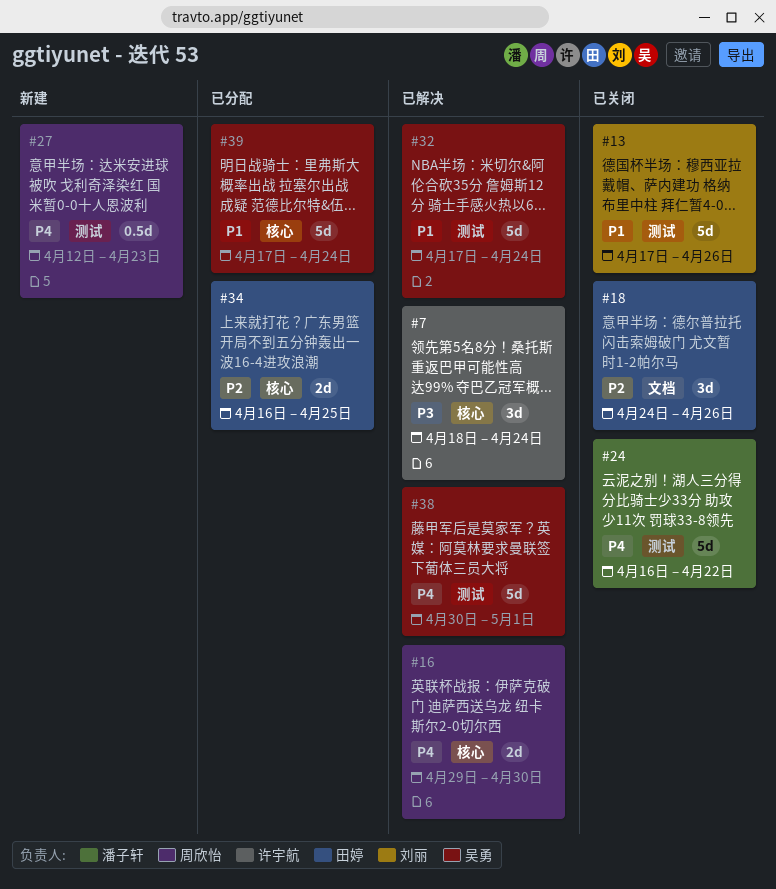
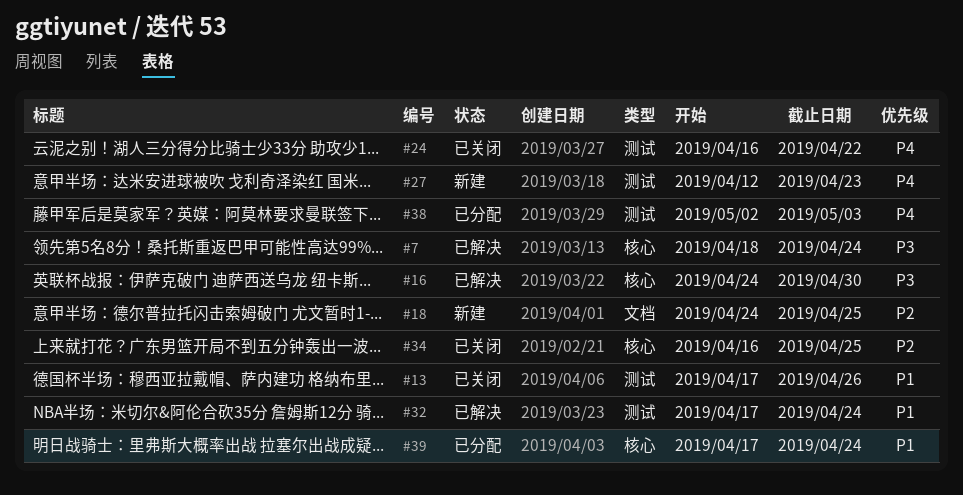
#16, priority: P4 -> P3
#16, start: Apr 29 -> Apr 24
#18, status: 已关闭 -> 新建
#18, due: Apr 26 -> Apr 25
#34, status: 已分配 -> 已关闭
#38, status: 已解决 -> 已分配
#38, start: Apr 30 -> May 2
#38, due: May 1 -> May 3

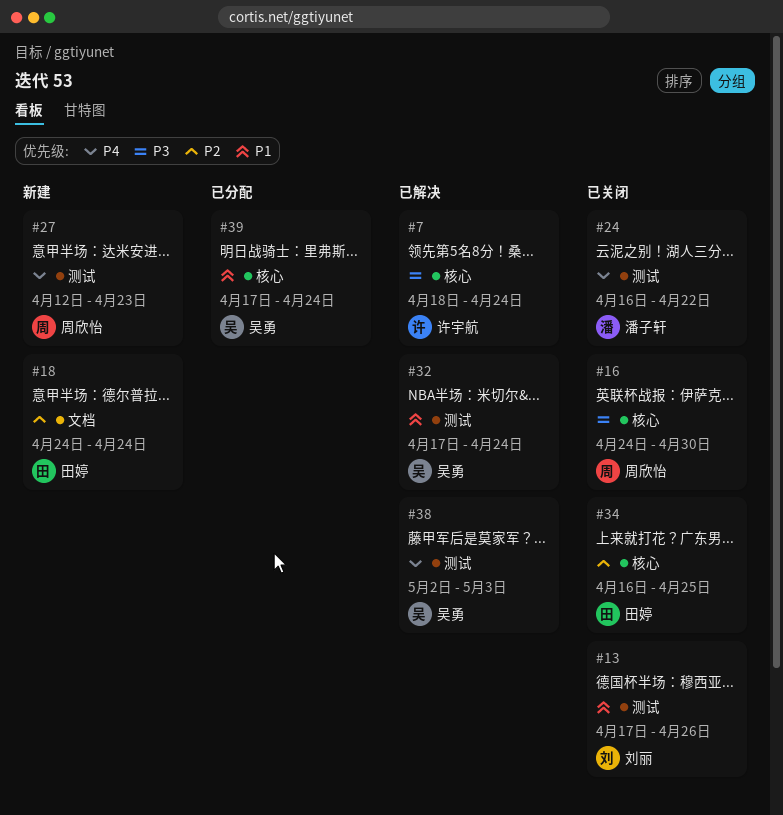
#16, status: 已解决 -> 已关闭
#18, due: Apr 25 -> Apr 24
#38, status: 已分配 -> 已解决

